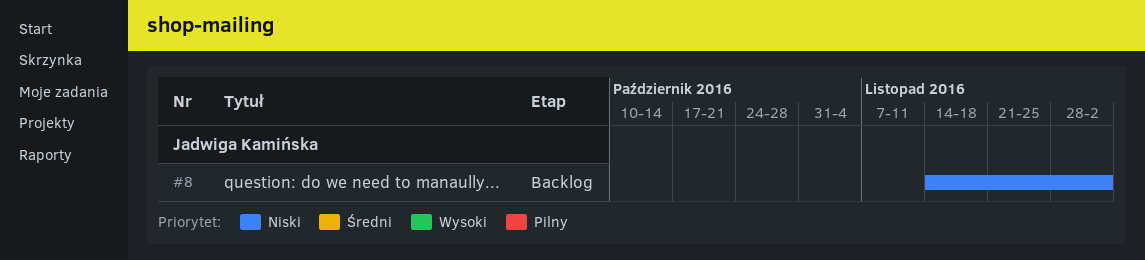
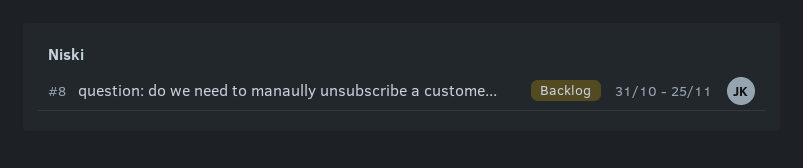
#8, start: Nov 14 -> Oct 31
#8, due: Dec 2 -> Nov 25

